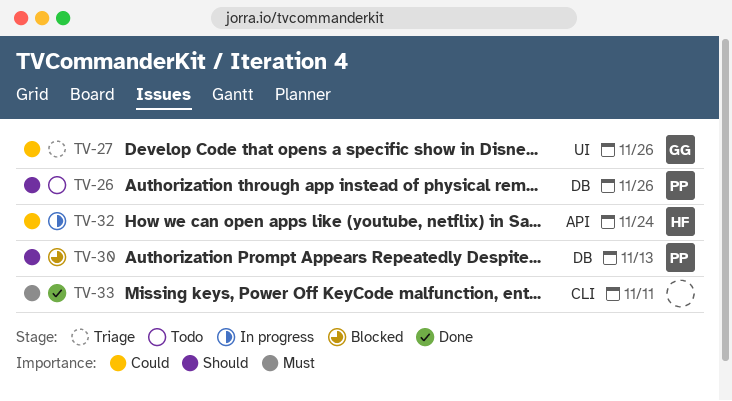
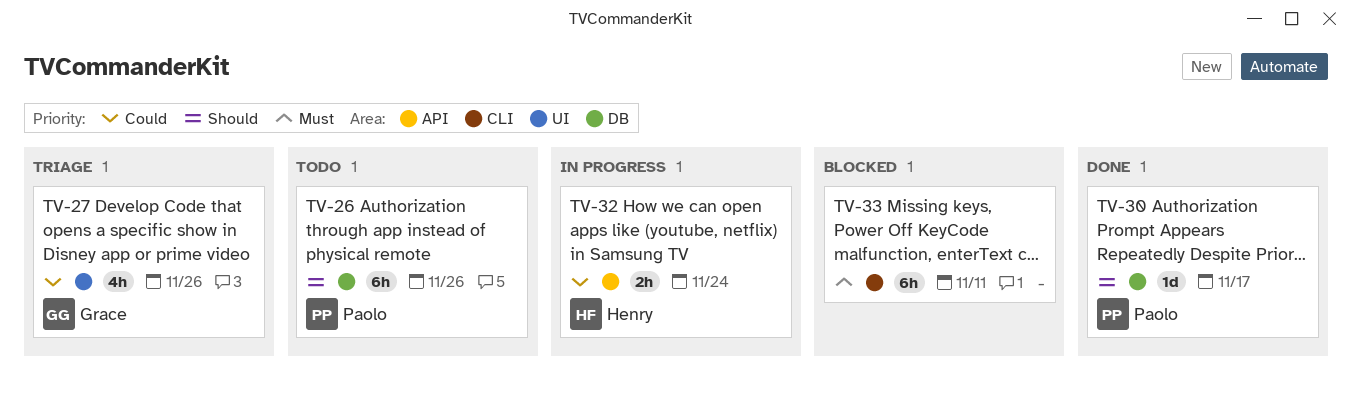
TV-30, status: Blocked -> Done
TV-30, due: Nov 13 -> Nov 17
TV-33, status: Done -> Blocked

